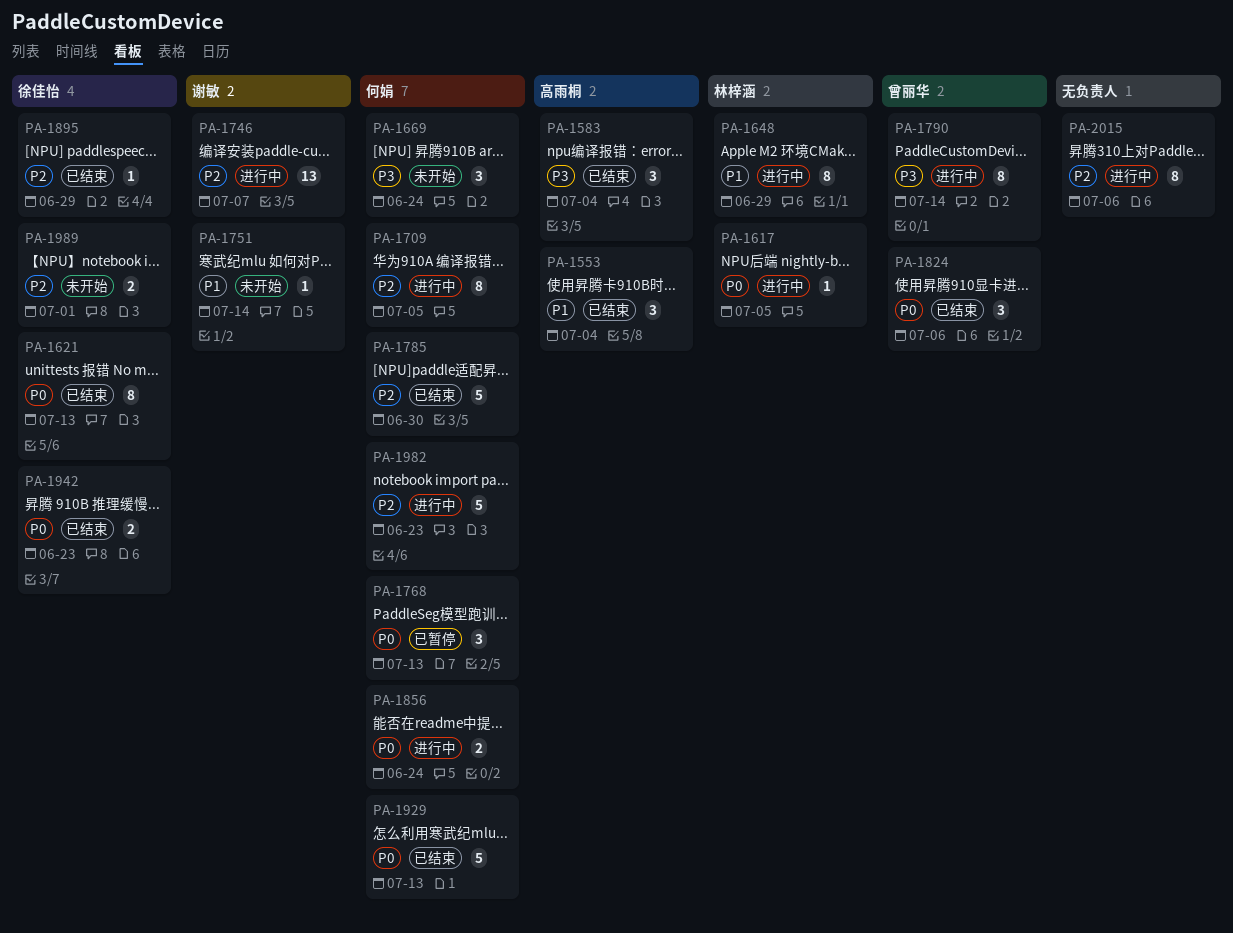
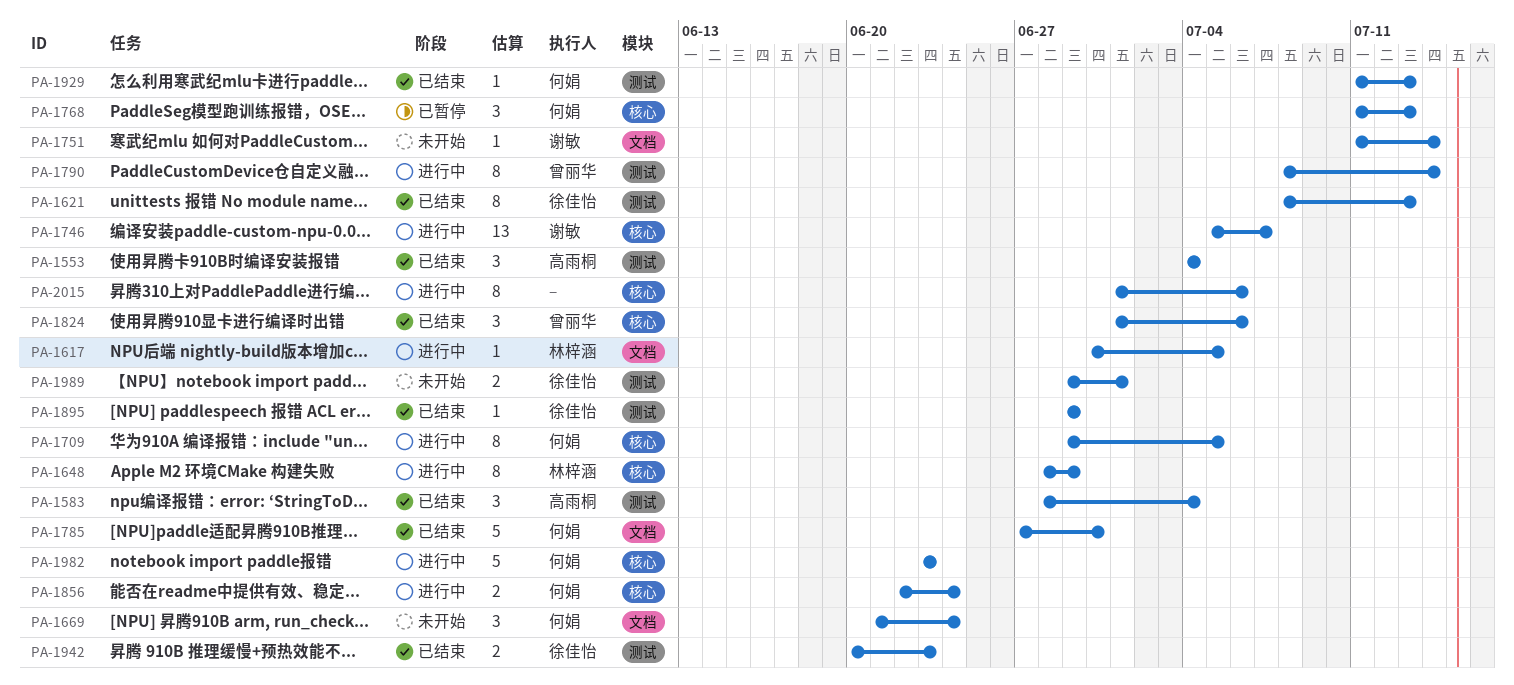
PA-1929, estimate: 5 -> 1

